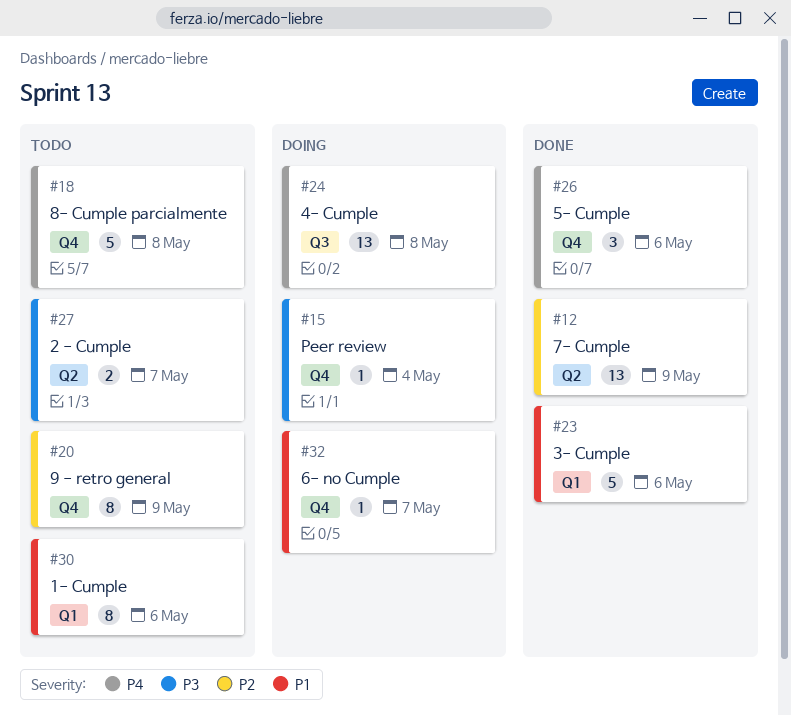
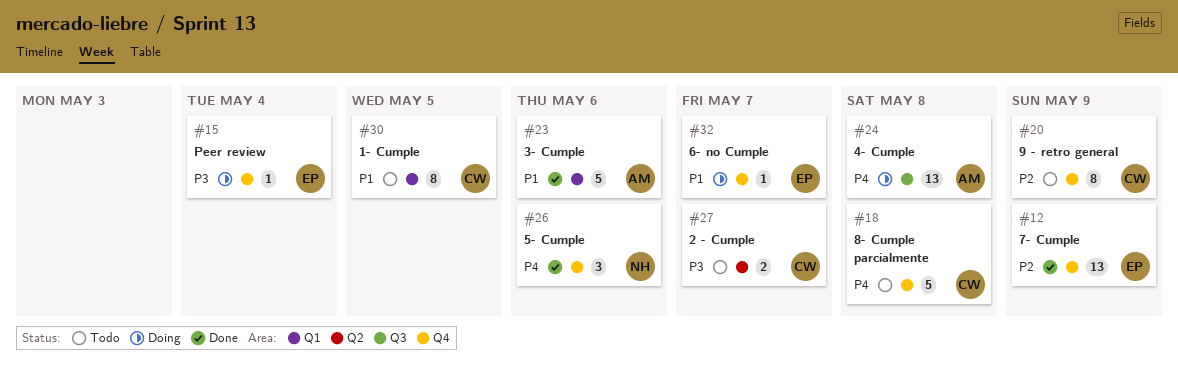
#12, label: Q2 -> Q4
#30, due: May 6 -> May 5

